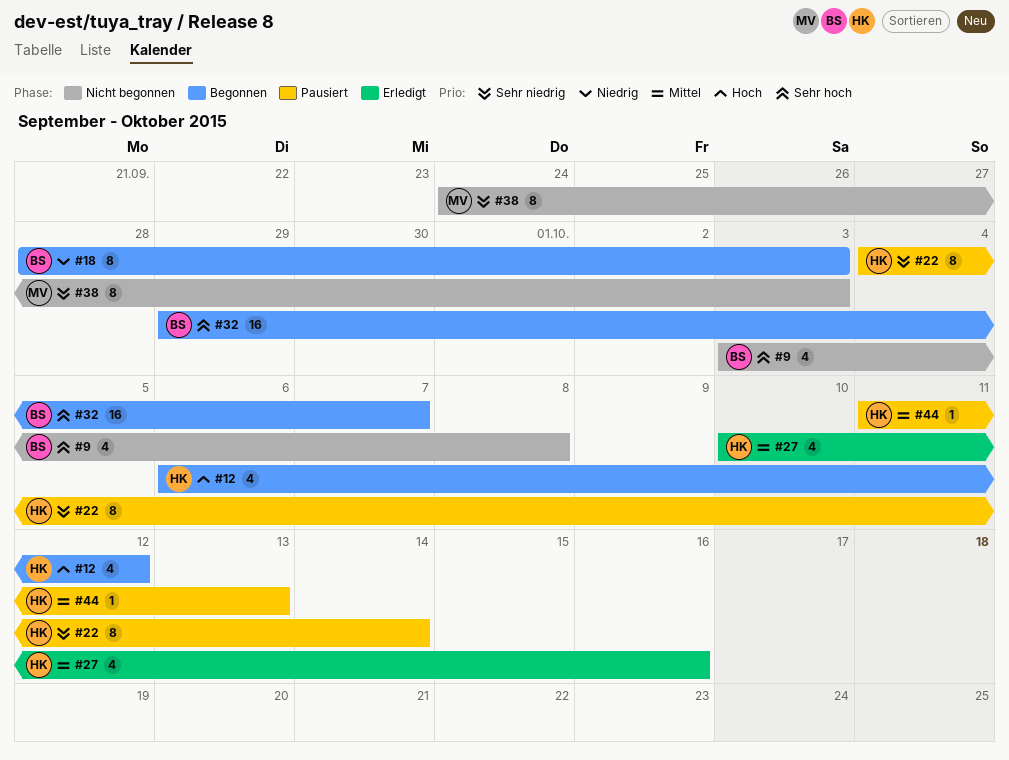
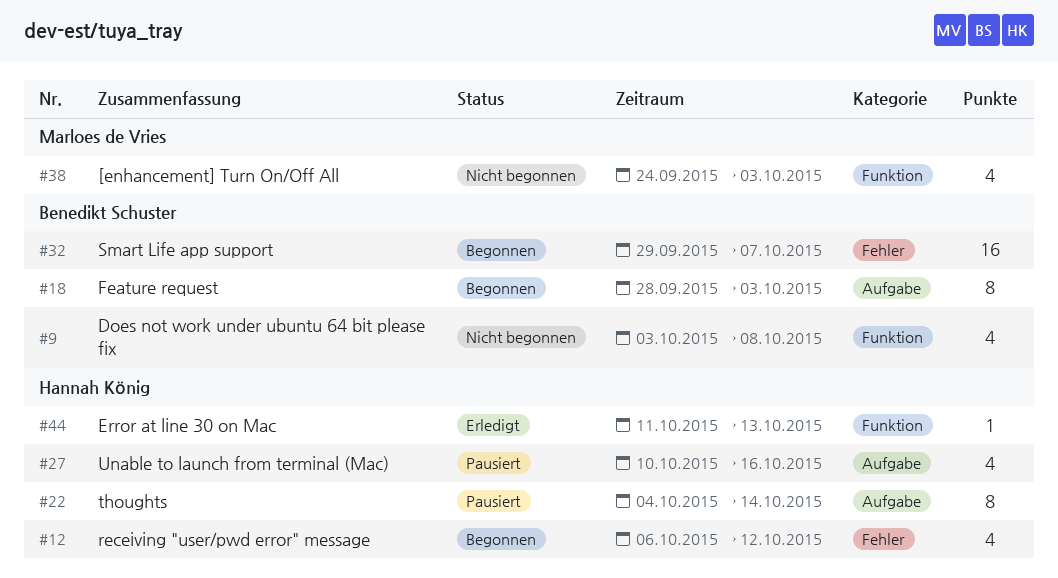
#27, status: Erledigt -> Pausiert
#38, estimate: 8 -> 4
#44, status: Pausiert -> Erledigt

